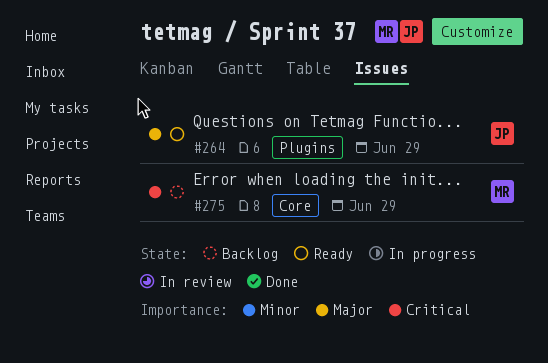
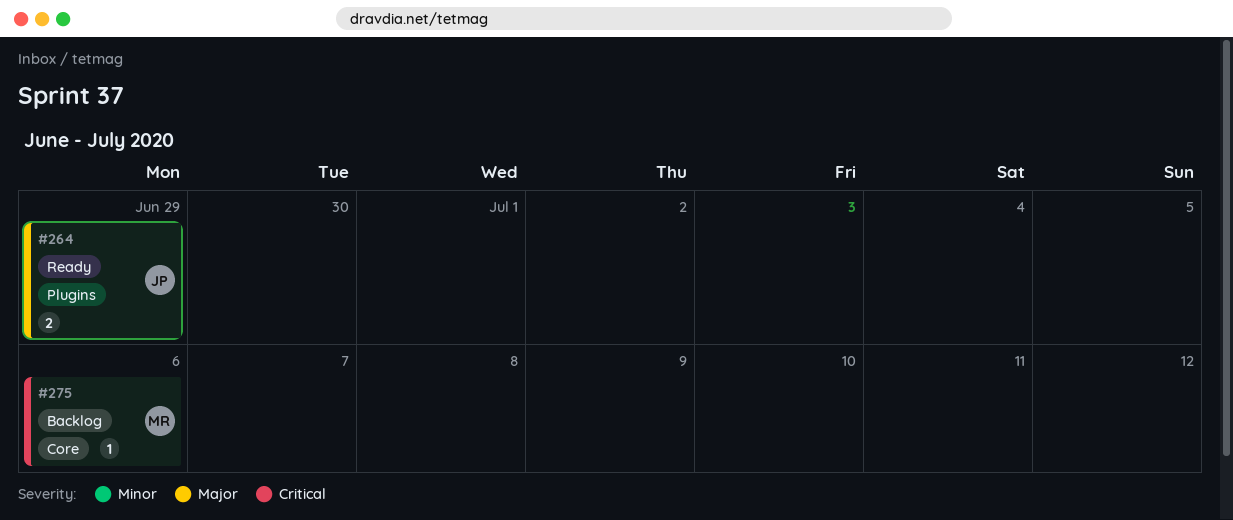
#275, due: Jun 29 -> Jul 6

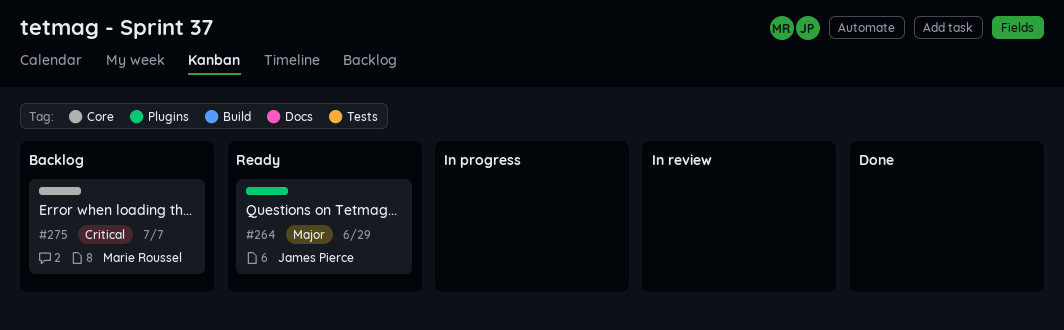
#275, due: Jul 6 -> Jul 7

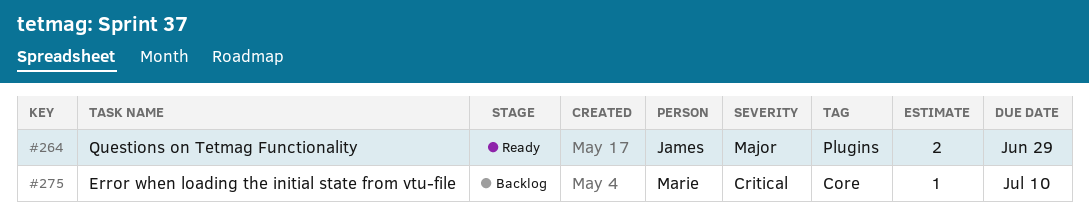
#275, due: Jul 7 -> Jul 10

